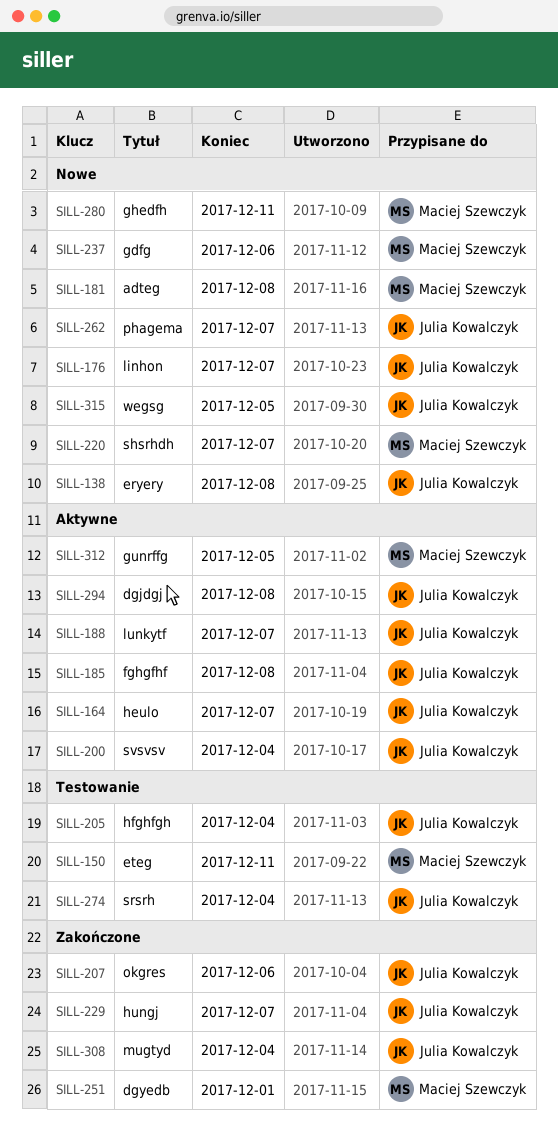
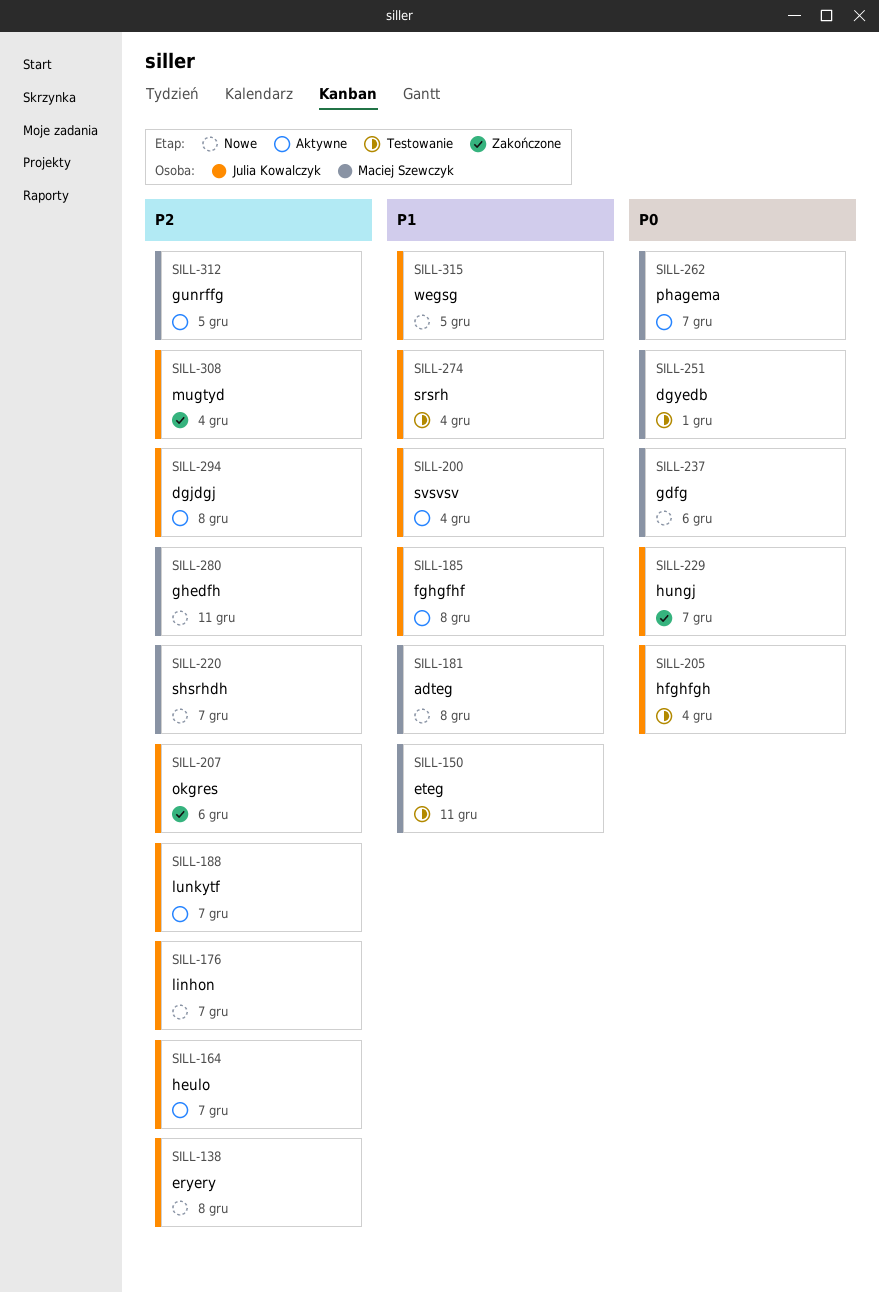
SILL-251, status: Zakończone -> Testowanie
SILL-262, status: Nowe -> Aktywne
SILL-262, owner: Julia Kowalczyk -> Maciej Szewczyk

